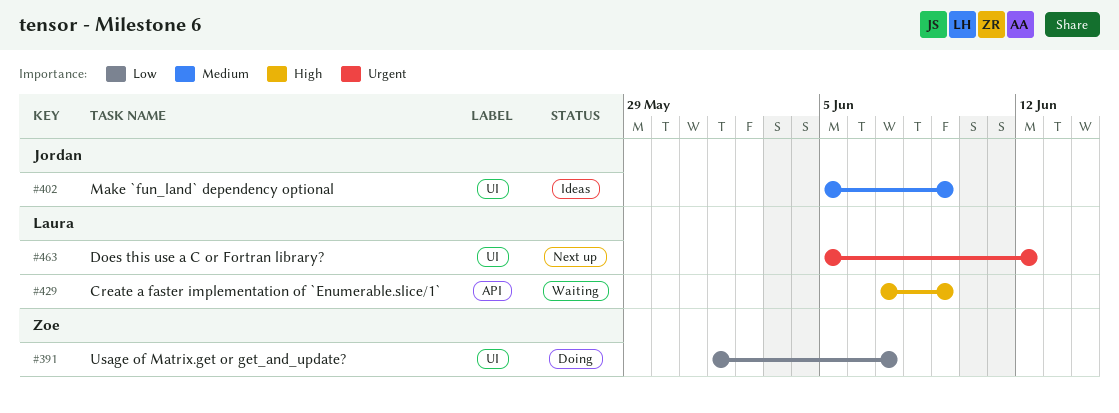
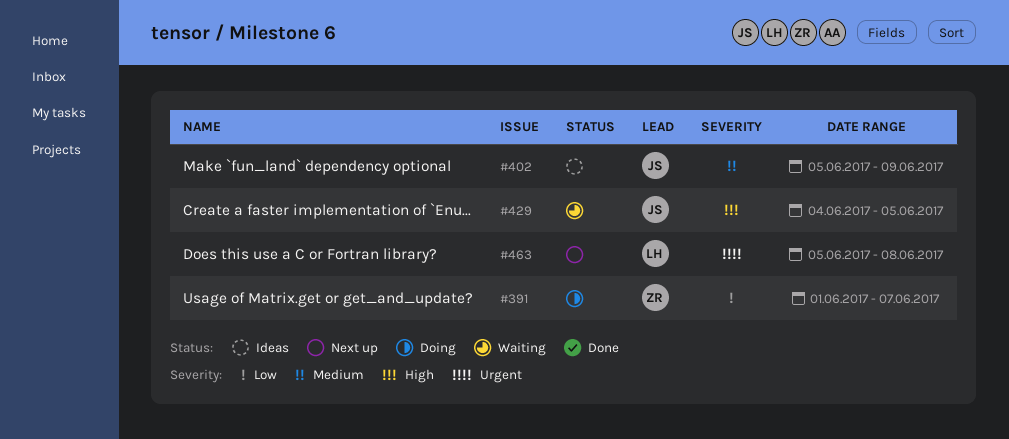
#429, owner: Laura -> Jordan
#429, start: Jun 7 -> Jun 4
#429, due: Jun 9 -> Jun 5
#463, due: Jun 12 -> Jun 8

